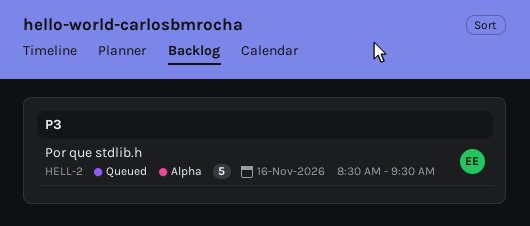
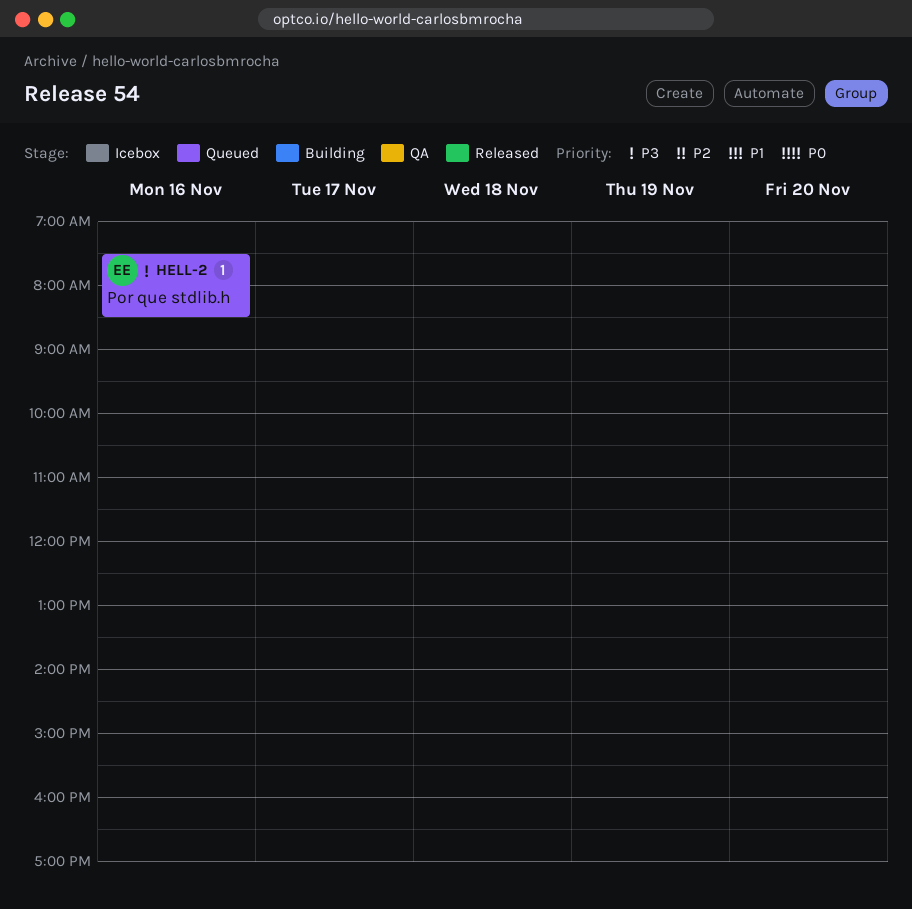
HELL-2, estimate: 5 -> 1
HELL-2, begins: 08:30 -> 07:30
HELL-2, ends: 09:30 -> 08:30

